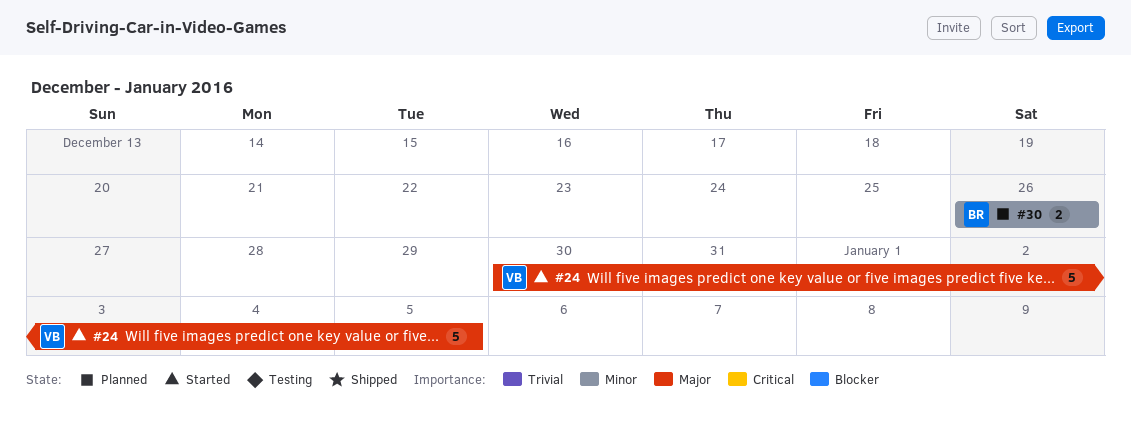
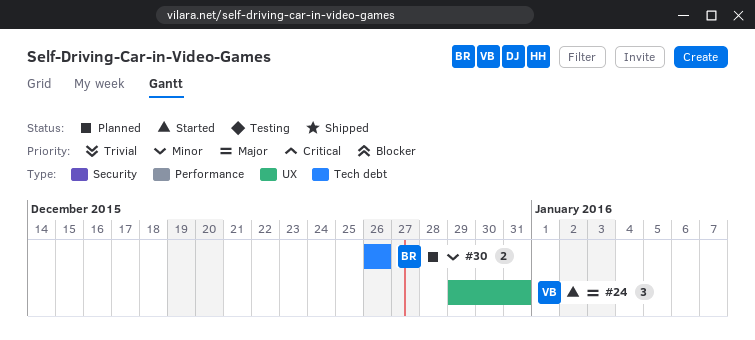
#24, estimate: 5 -> 3
#24, start: Dec 30 -> Dec 29
#24, due: Jan 5 -> Dec 31

